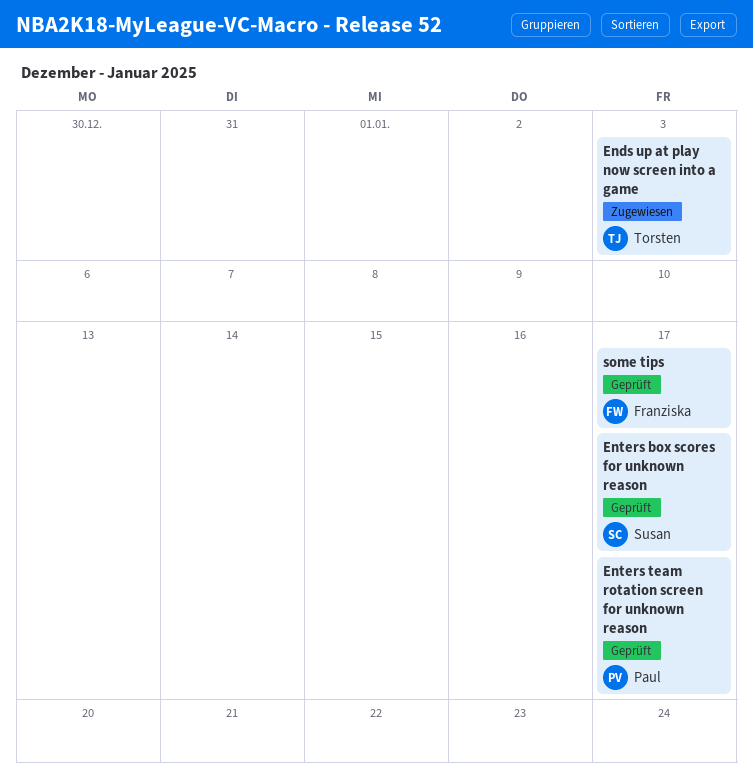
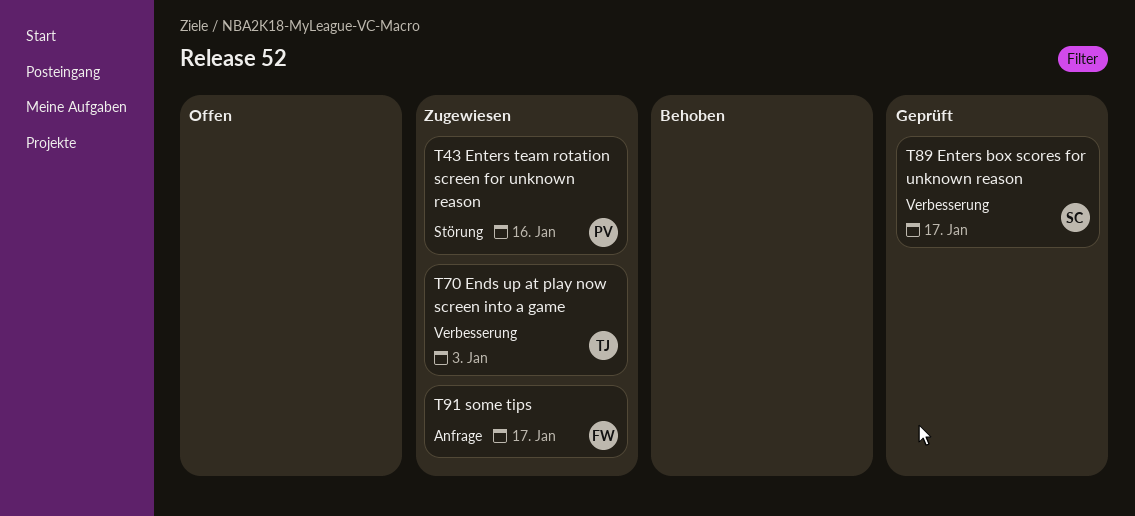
Enters team rotation screen for unknown reason, status: Geprüft -> Zugewiesen
Enters team rotation screen for unknown reason, due: Jan 17 -> Jan 16
some tips, status: Geprüft -> Zugewiesen

